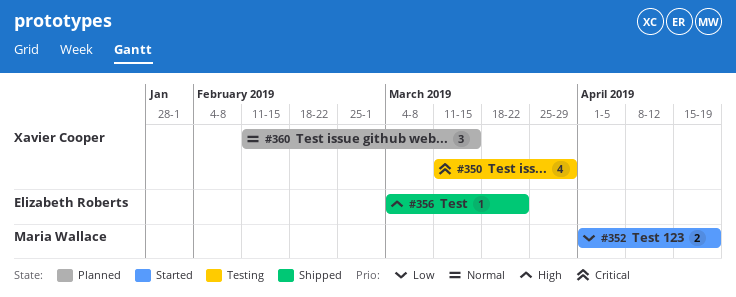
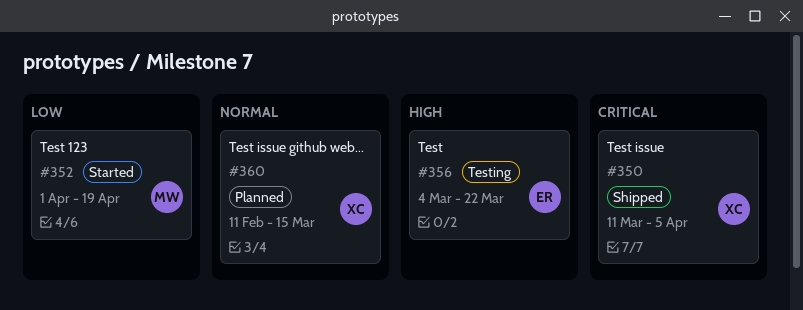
#350, status: Testing -> Shipped
#350, due: Mar 29 -> Apr 5
#356, status: Shipped -> Testing

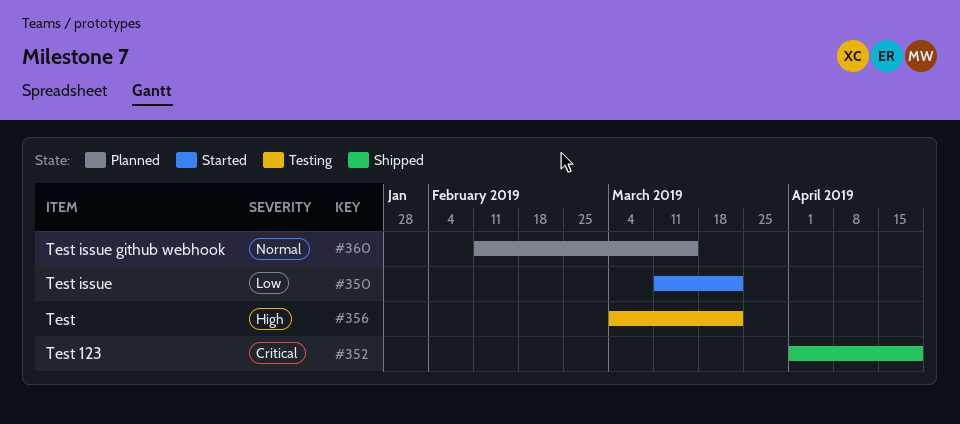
#350, status: Shipped -> Started
#350, priority: Critical -> Low
#350, due: Apr 5 -> Mar 22
#352, status: Started -> Shipped
#352, priority: Low -> Critical

